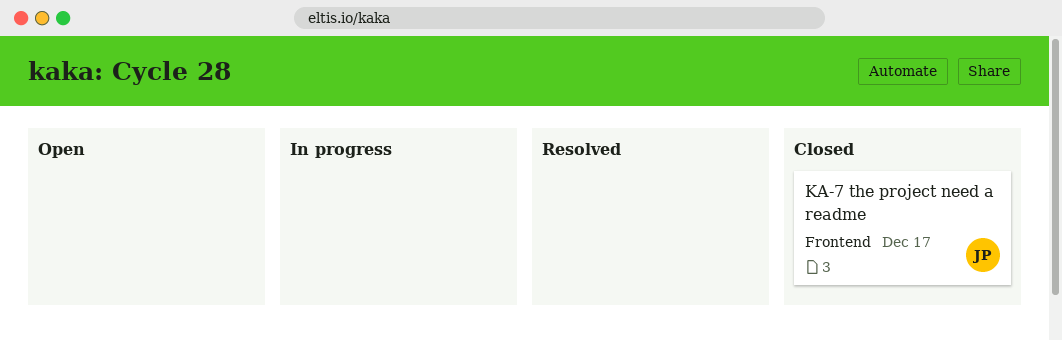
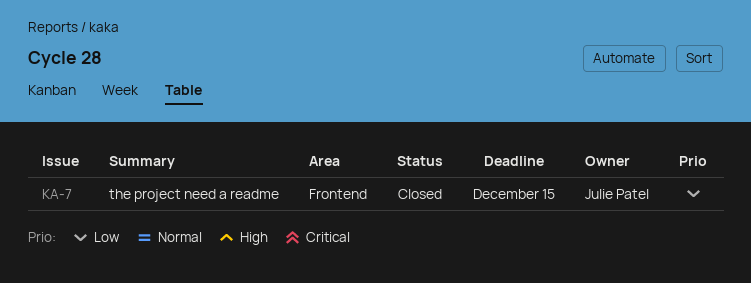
KA-7, due: Dec 17 -> Dec 15

